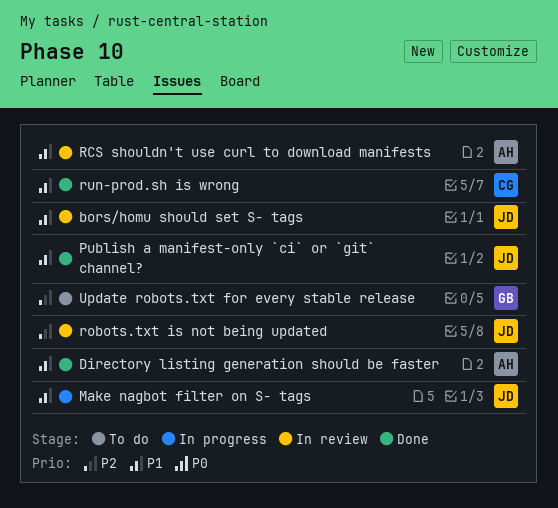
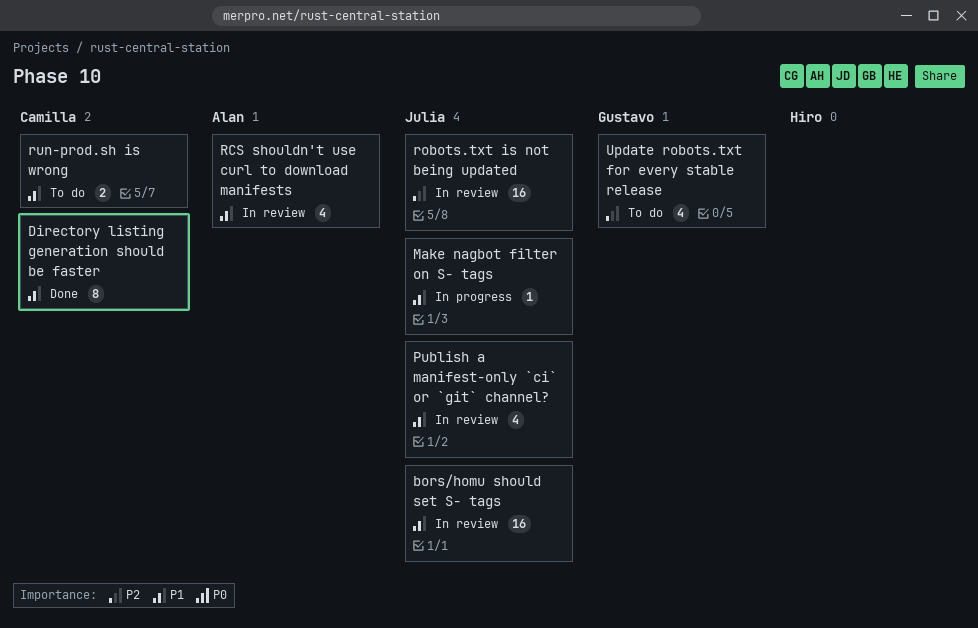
Directory listing generation should be faster, owner: Alan -> Camilla
Publish a manifest-only `ci` or `git` channel?, status: Done -> In review
run-prod.sh is wrong, status: Done -> To do

